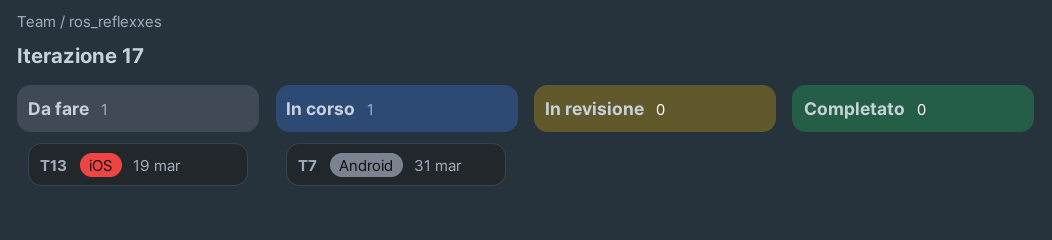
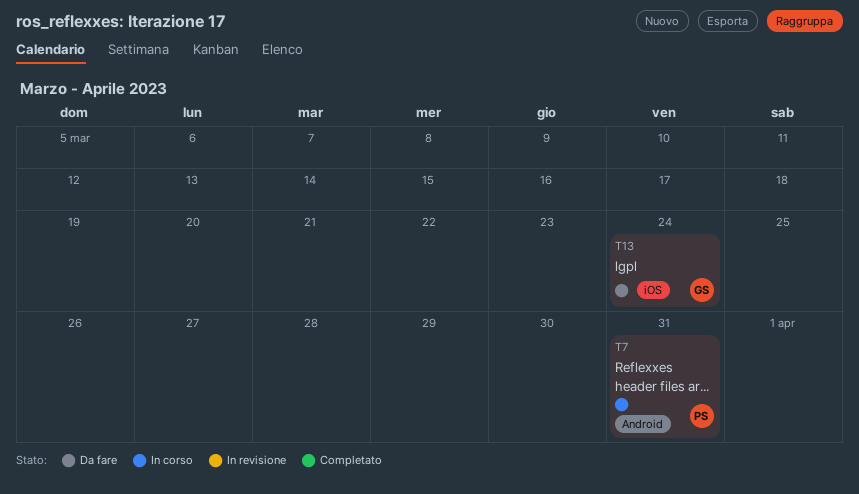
T13, due: Mar 19 -> Mar 24

